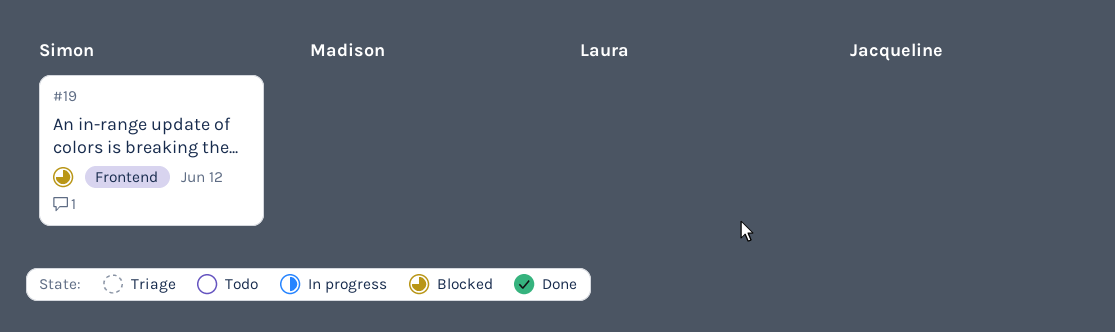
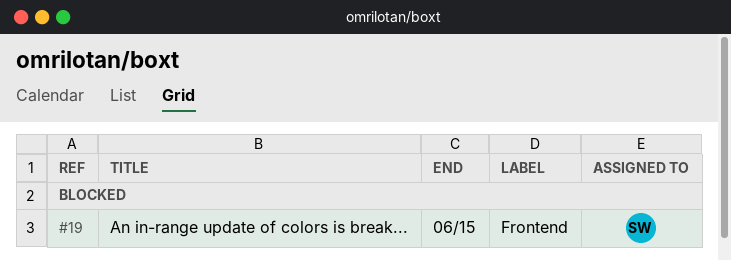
#19, due: Jun 12 -> Jun 15

